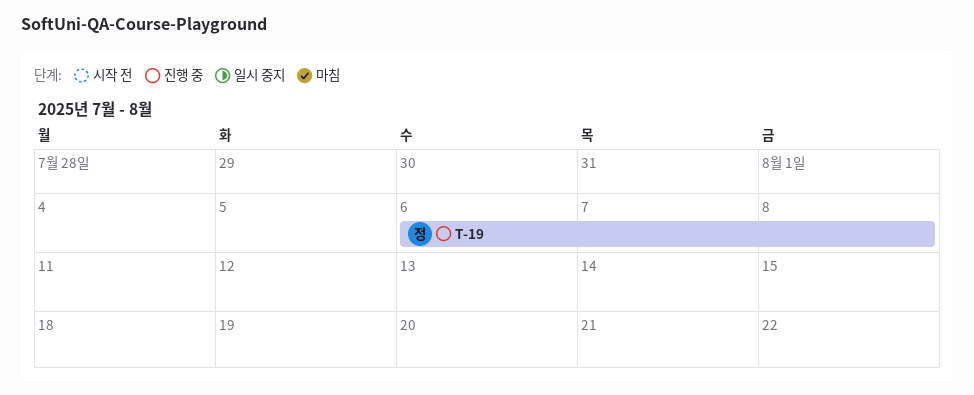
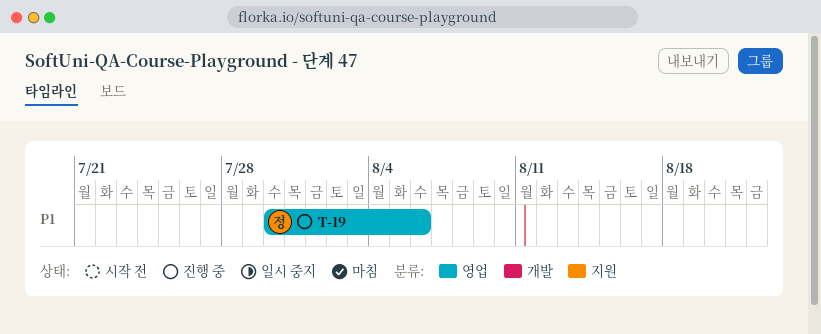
T-19, start: Aug 6 -> Jul 30
T-19, due: Aug 8 -> Aug 6

